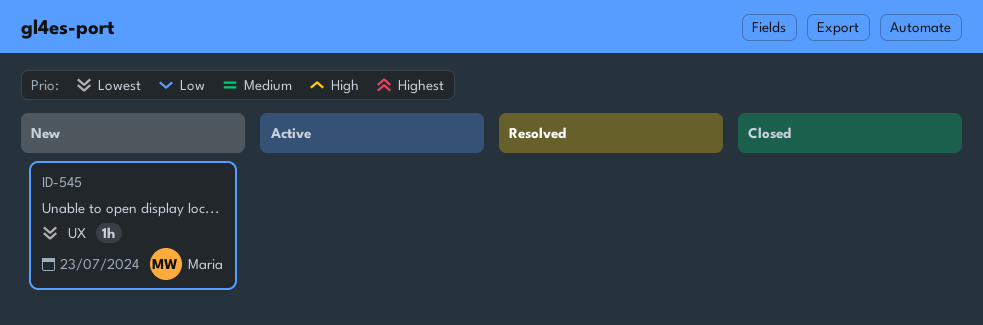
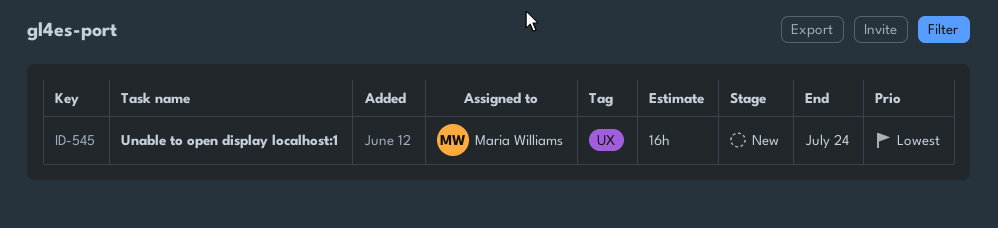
ID-545, estimate: 1h -> 16h
ID-545, due: Jul 23 -> Jul 24

